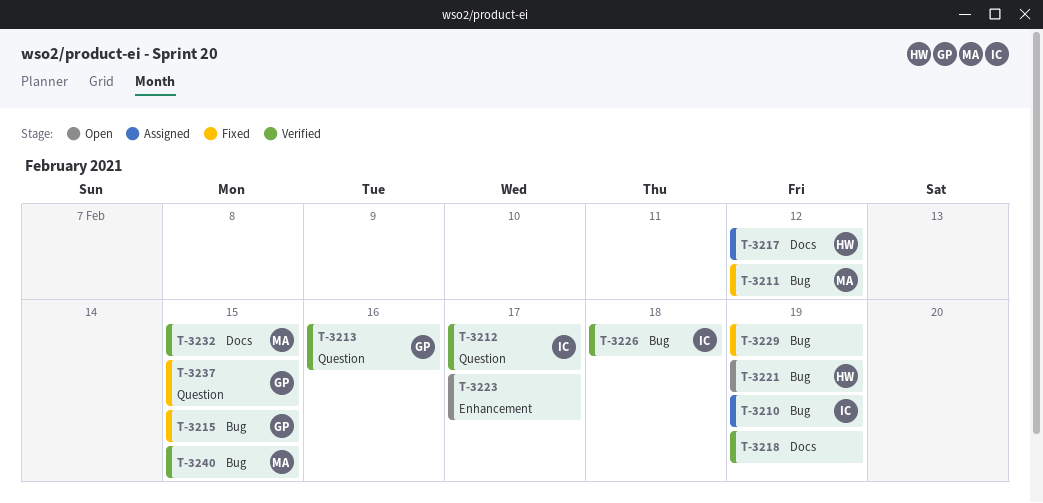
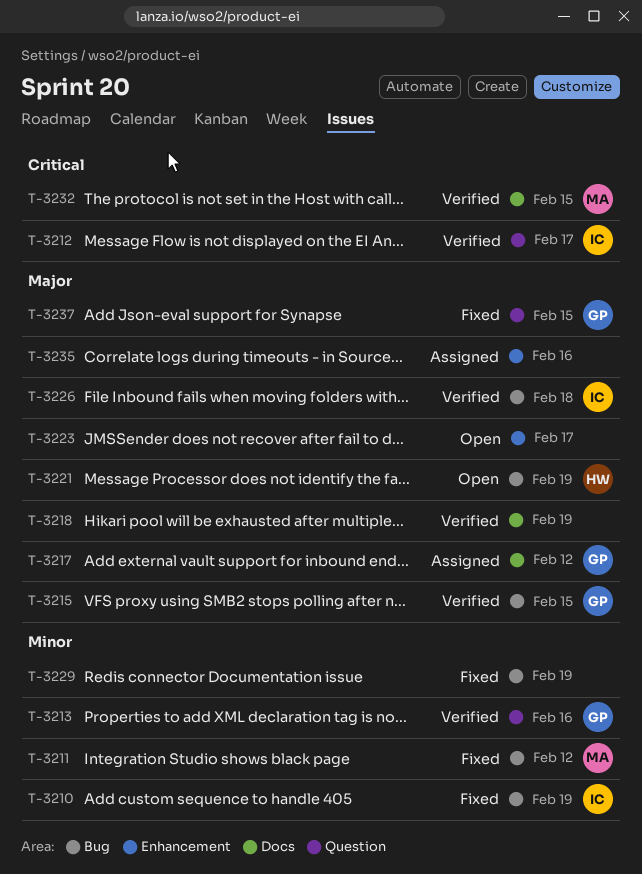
T-3210, status: Assigned -> Fixed
T-3215, status: Fixed -> Verified
T-3217, owner: HW -> GP
T-3235: none -> present
T-3240: present -> none

